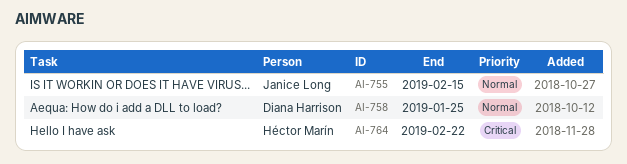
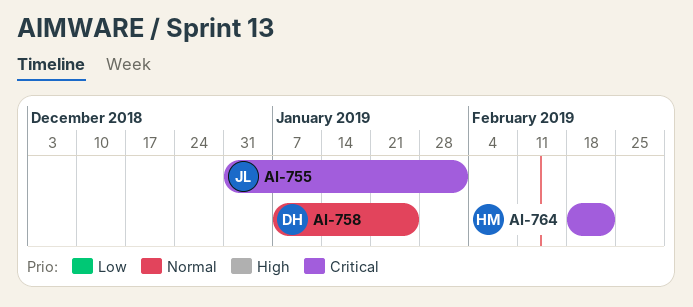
AI-755, priority: Normal -> Critical
AI-755, due: Feb 15 -> Feb 1

